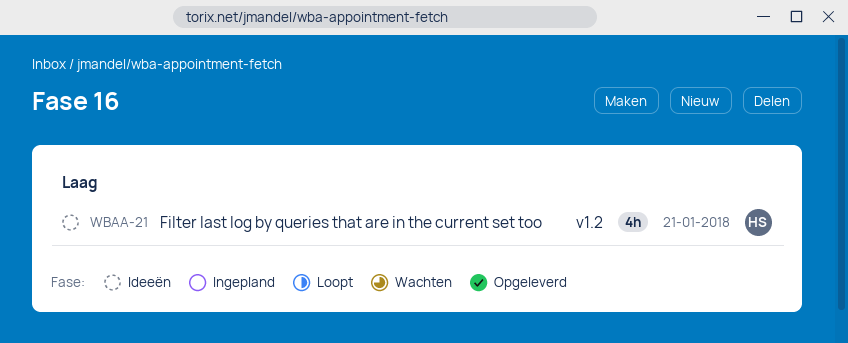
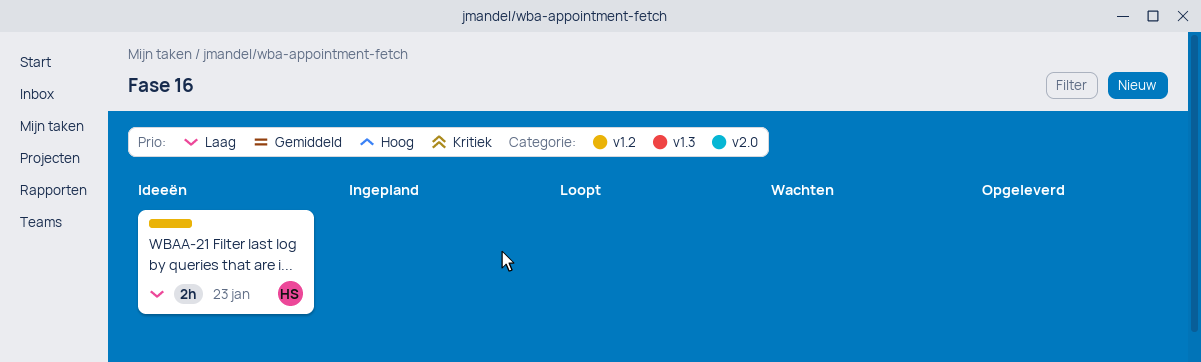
WBAA-21, estimate: 4h -> 2h
WBAA-21, due: Jan 21 -> Jan 23

